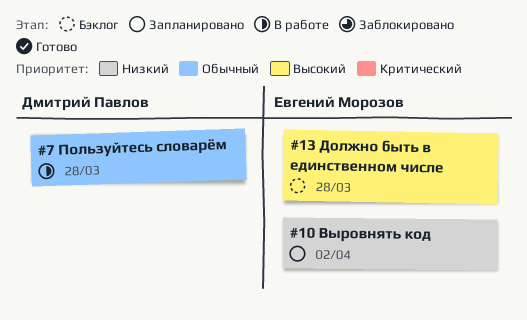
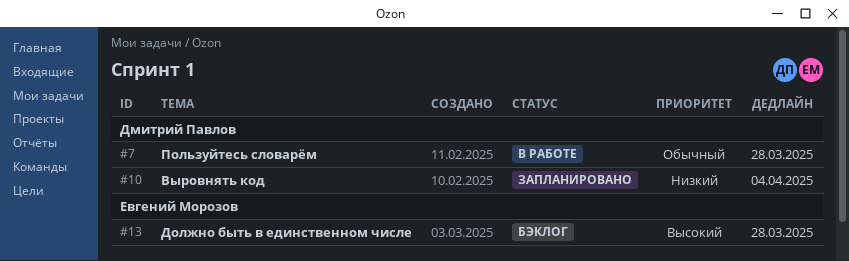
#10, owner: Евгений Морозов -> Дмитрий Павлов
#10, due: Apr 2 -> Apr 4

